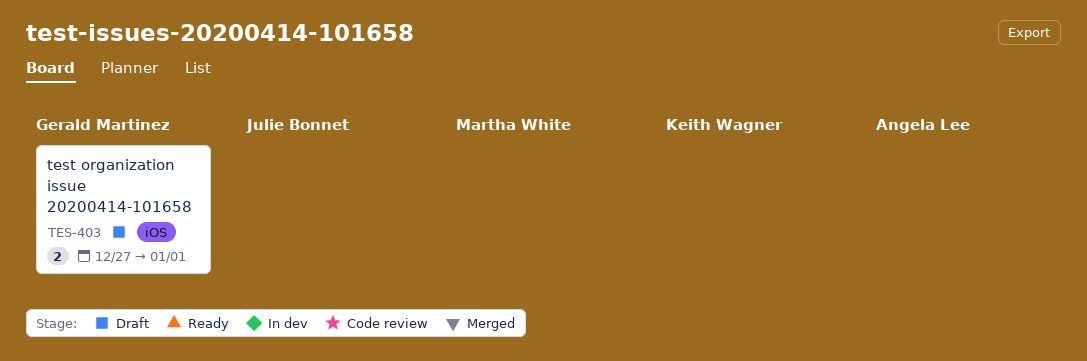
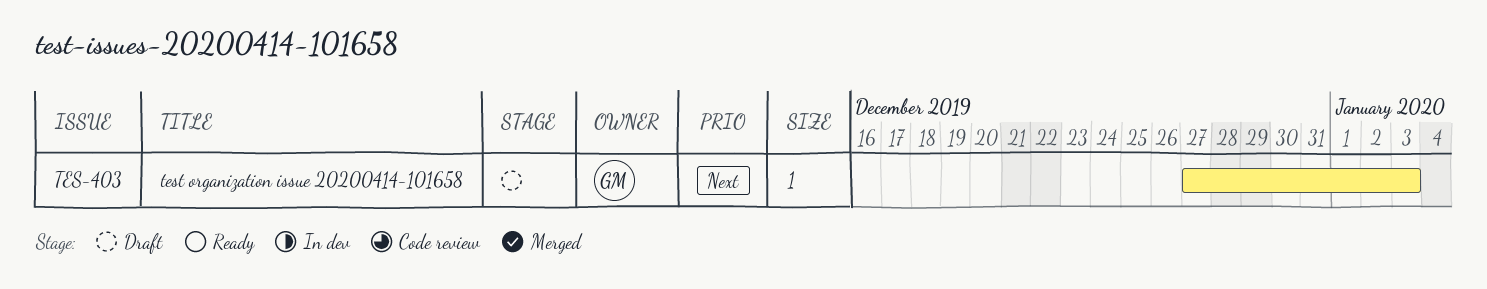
TES-403, estimate: 2 -> 1
TES-403, due: Jan 1 -> Jan 3

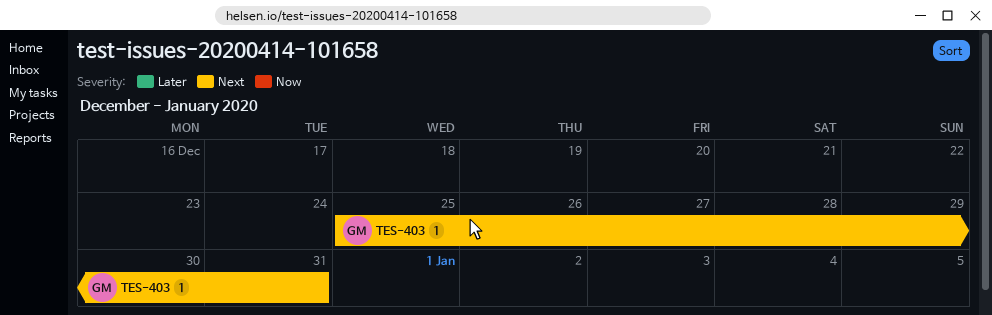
TES-403, start: Dec 27 -> Dec 25
TES-403, due: Jan 3 -> Dec 31

